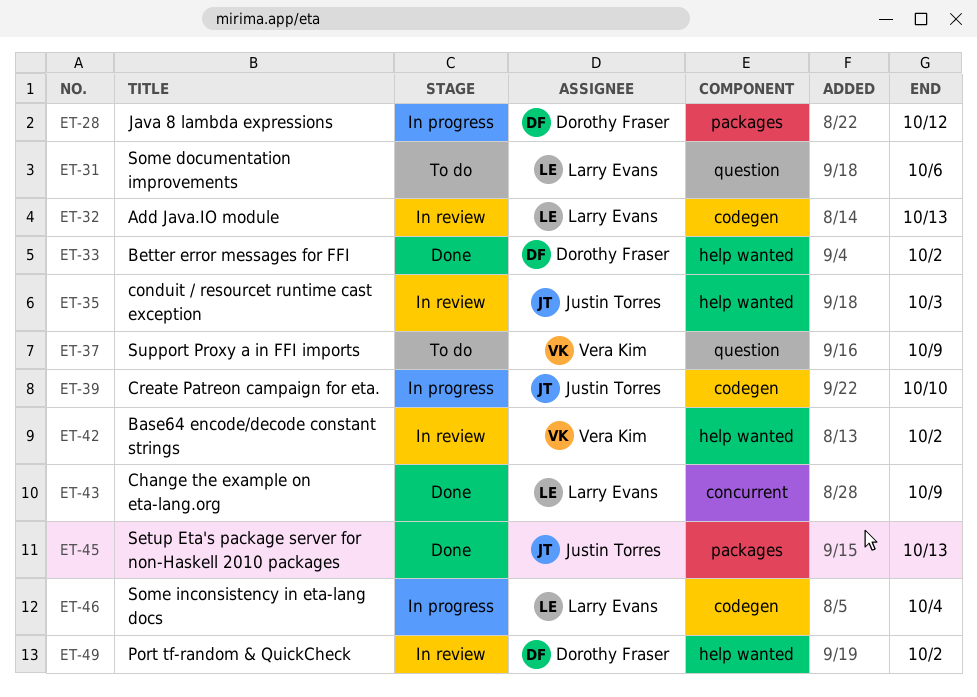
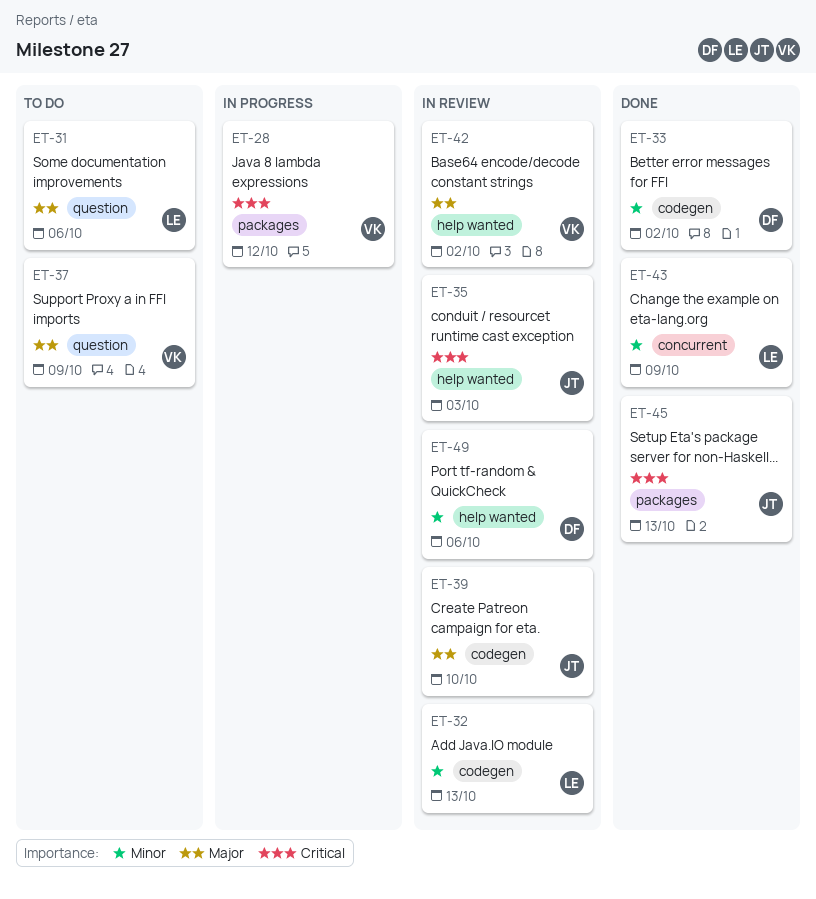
ET-28, owner: Dorothy Fraser -> Vera Kim
ET-33, label: help wanted -> codegen
ET-39, status: In progress -> In review
ET-46: present -> none
ET-49, due: Oct 2 -> Oct 6

